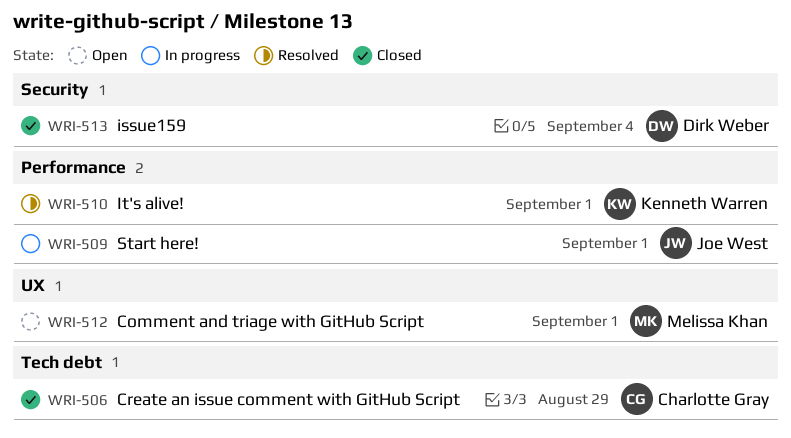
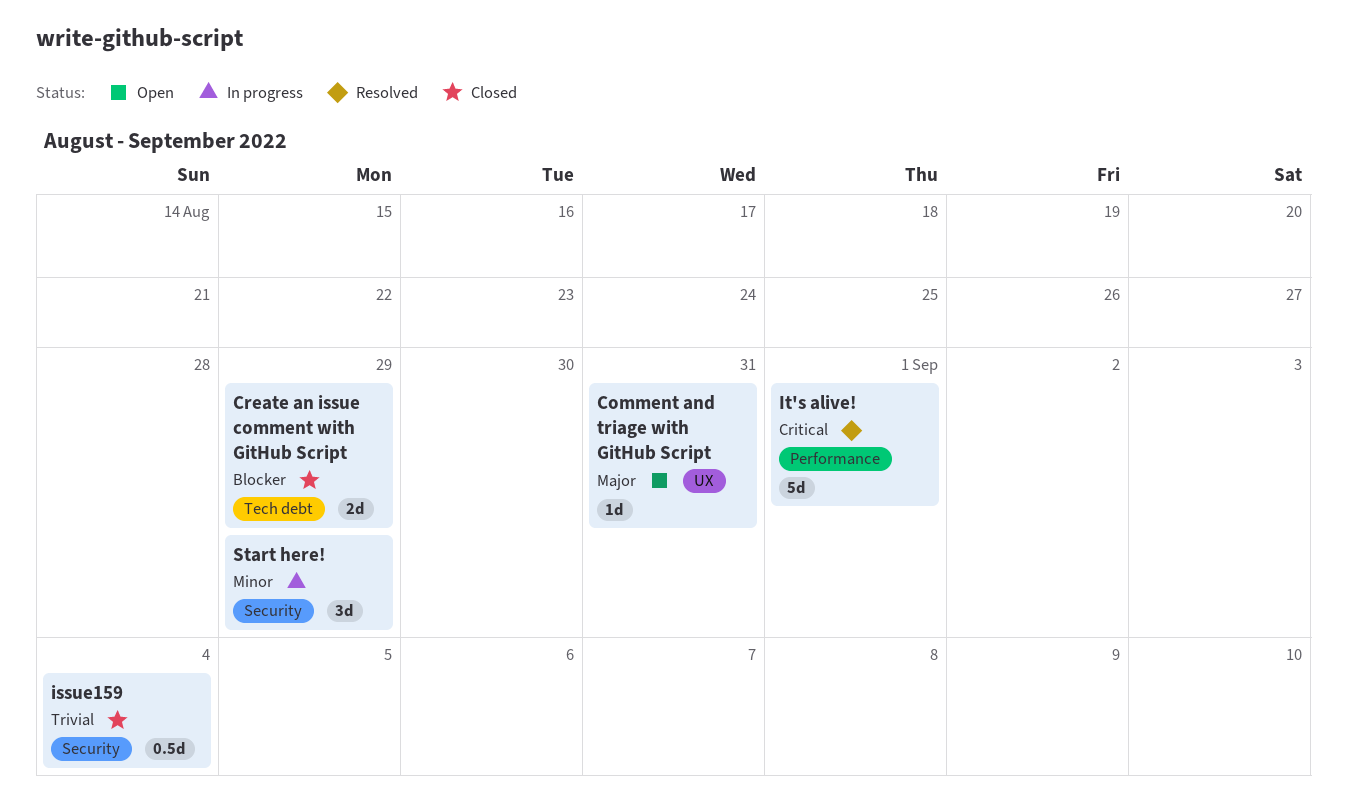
Comment and triage with GitHub Script, due: Sep 1 -> Aug 31
Start here!, label: Performance -> Security
Start here!, due: Sep 1 -> Aug 29

